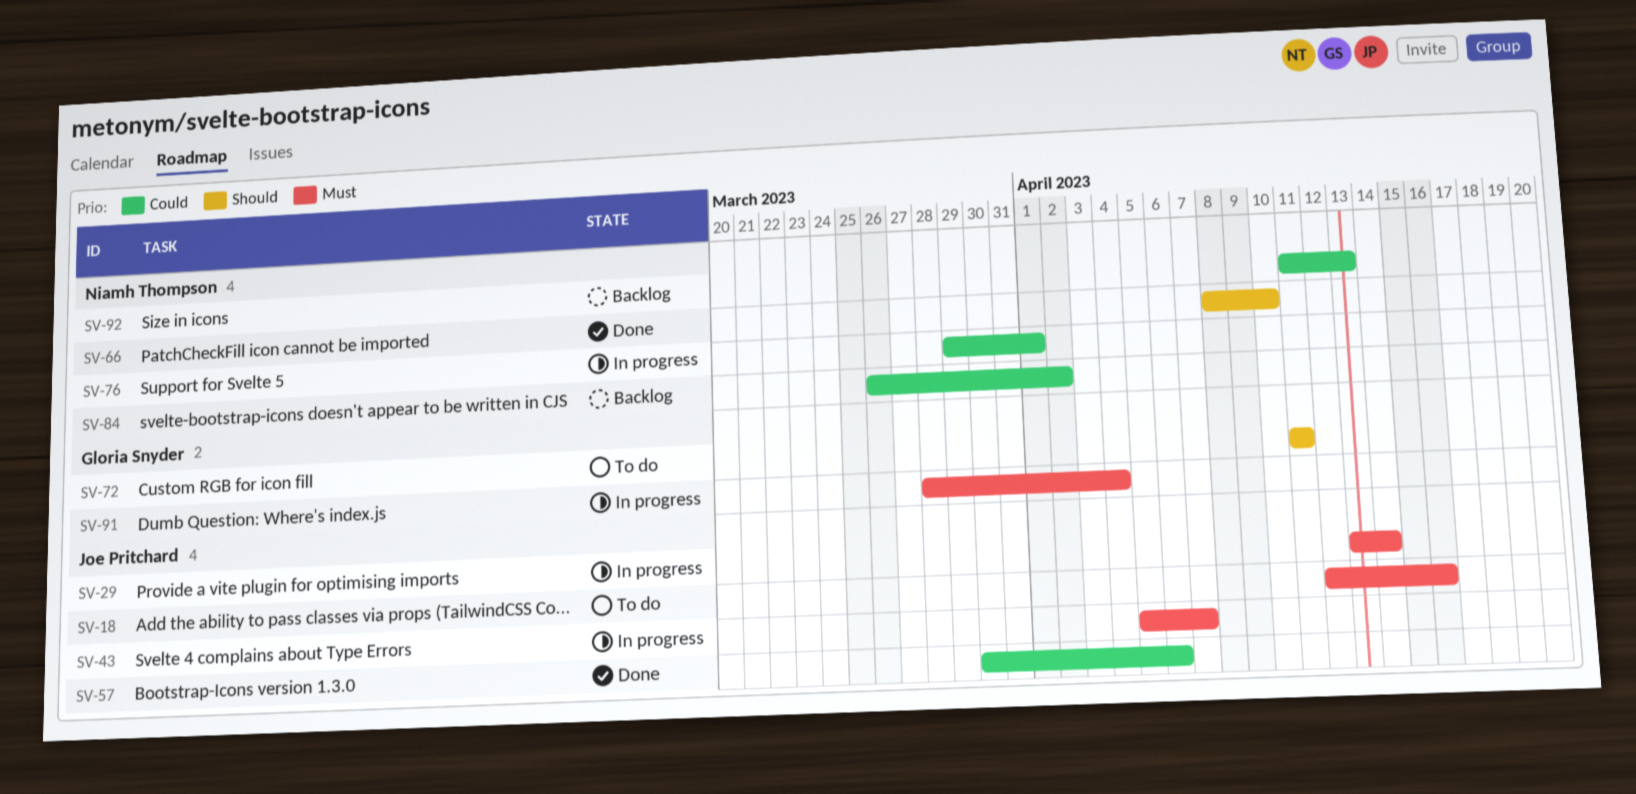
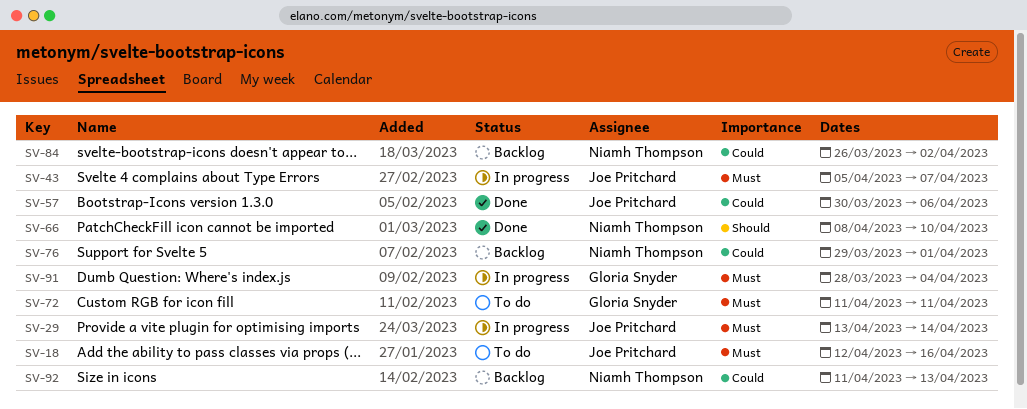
SV-72, priority: Should -> Must
SV-76, status: In progress -> Backlog

